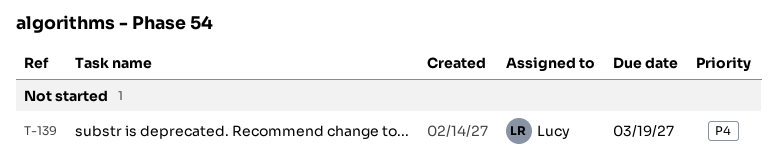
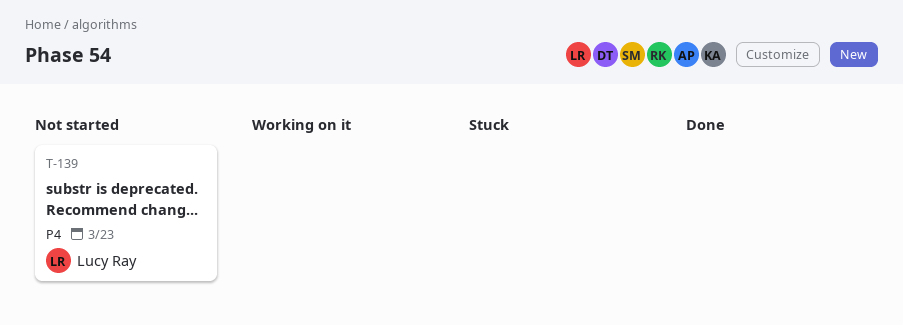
T-139, due: Mar 19 -> Mar 23

